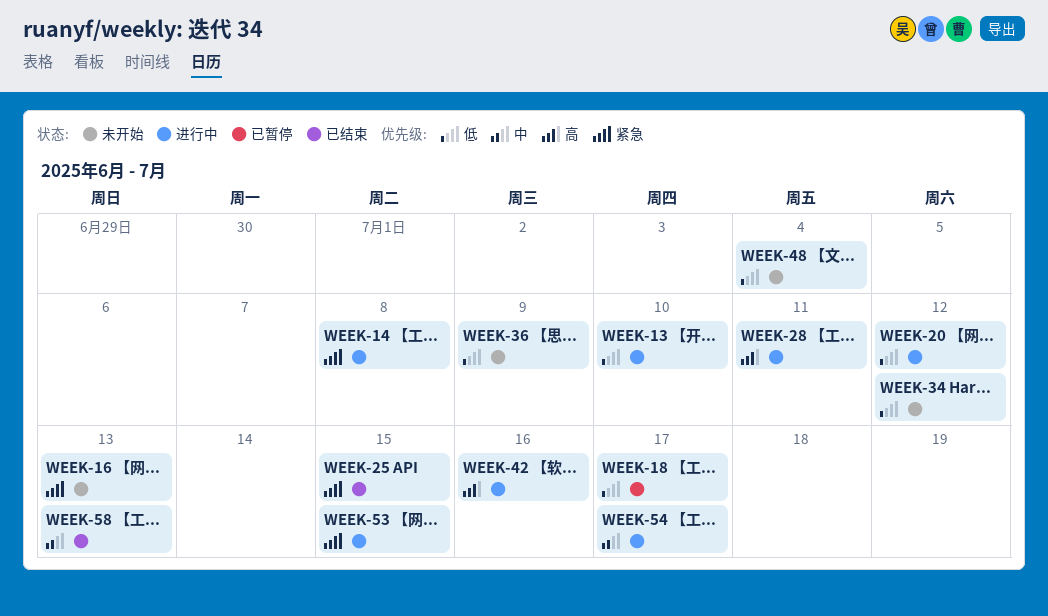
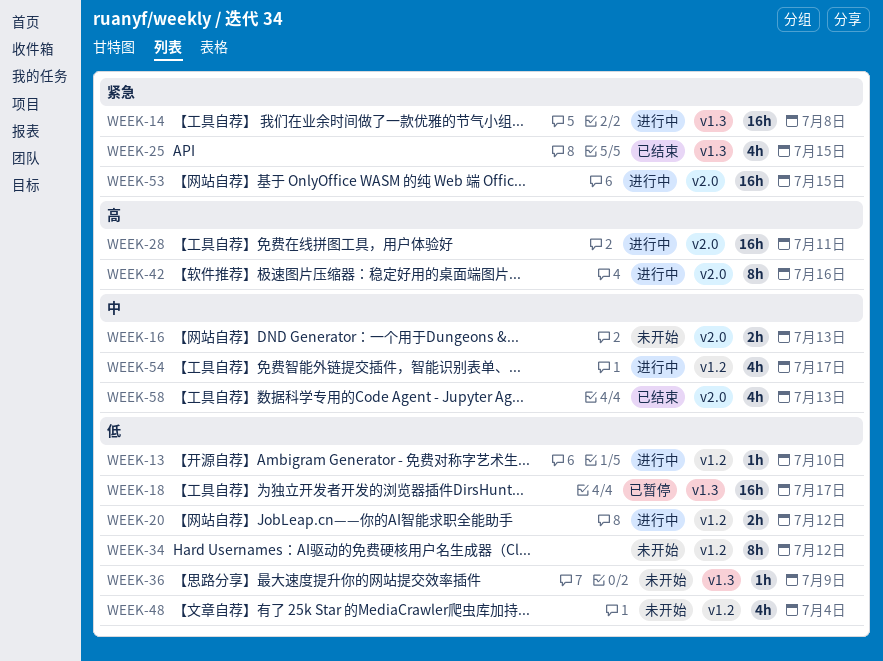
WEEK-16, priority: 紧急 -> 中

